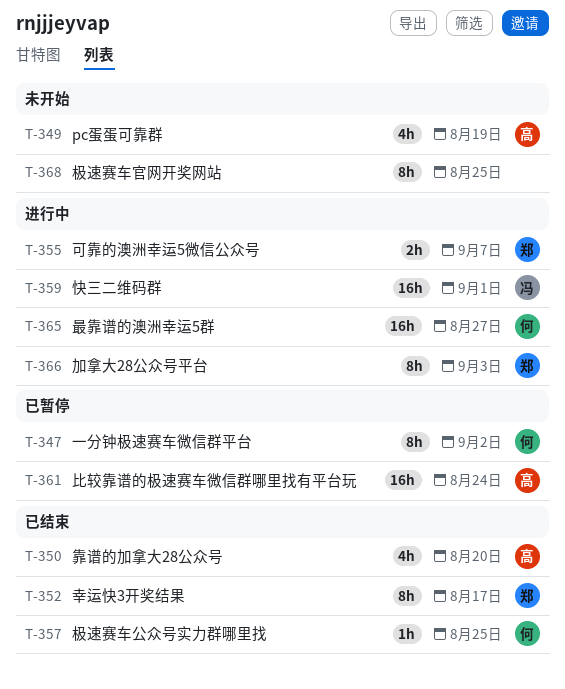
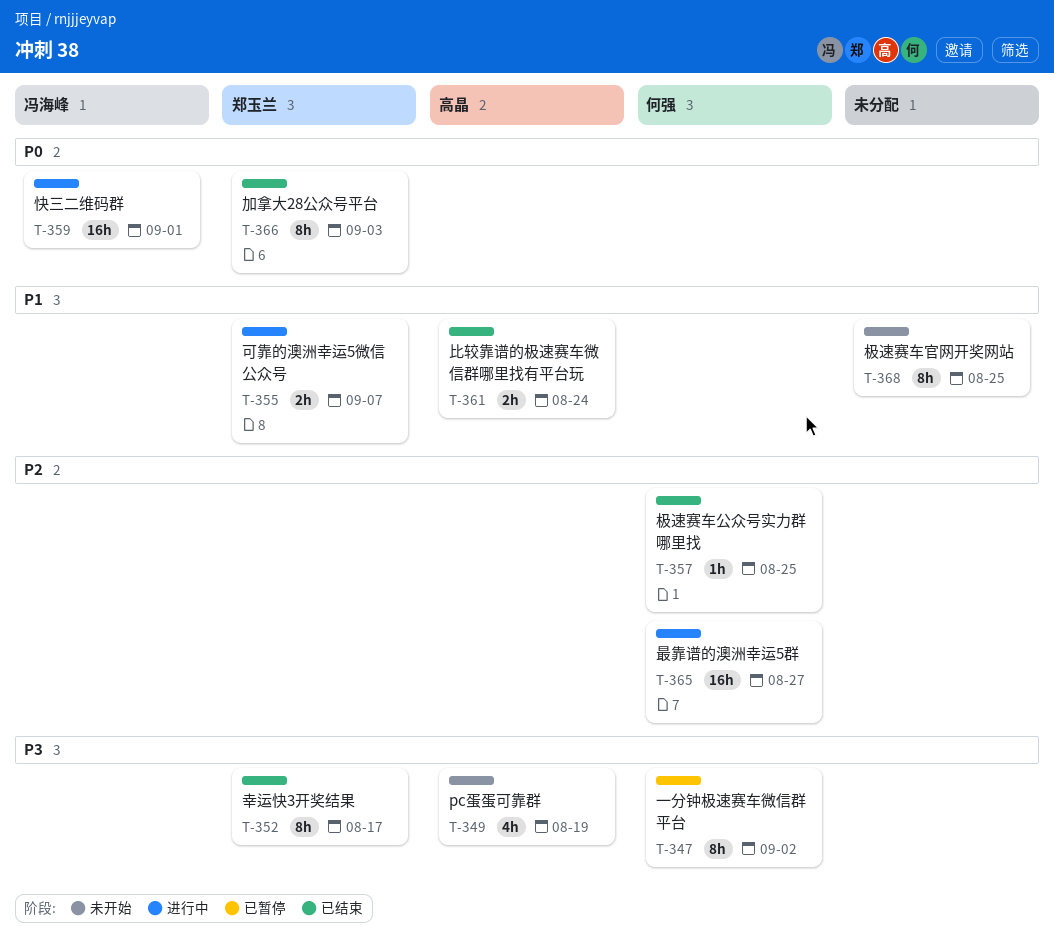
T-350: present -> none
T-361, status: 已暂停 -> 已结束
T-361, estimate: 16h -> 2h
T-366, status: 进行中 -> 已结束

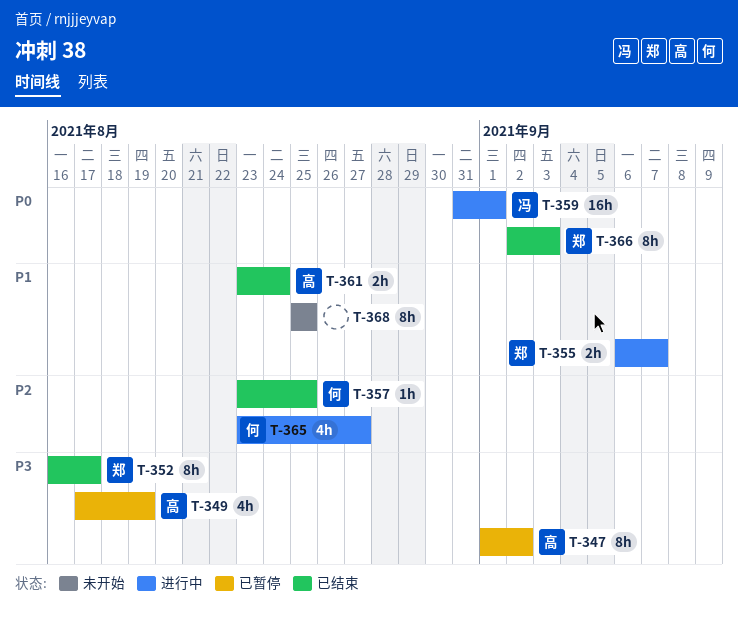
T-347, owner: 何强 -> 高晶
T-349, status: 未开始 -> 已暂停
T-365, estimate: 16h -> 4h

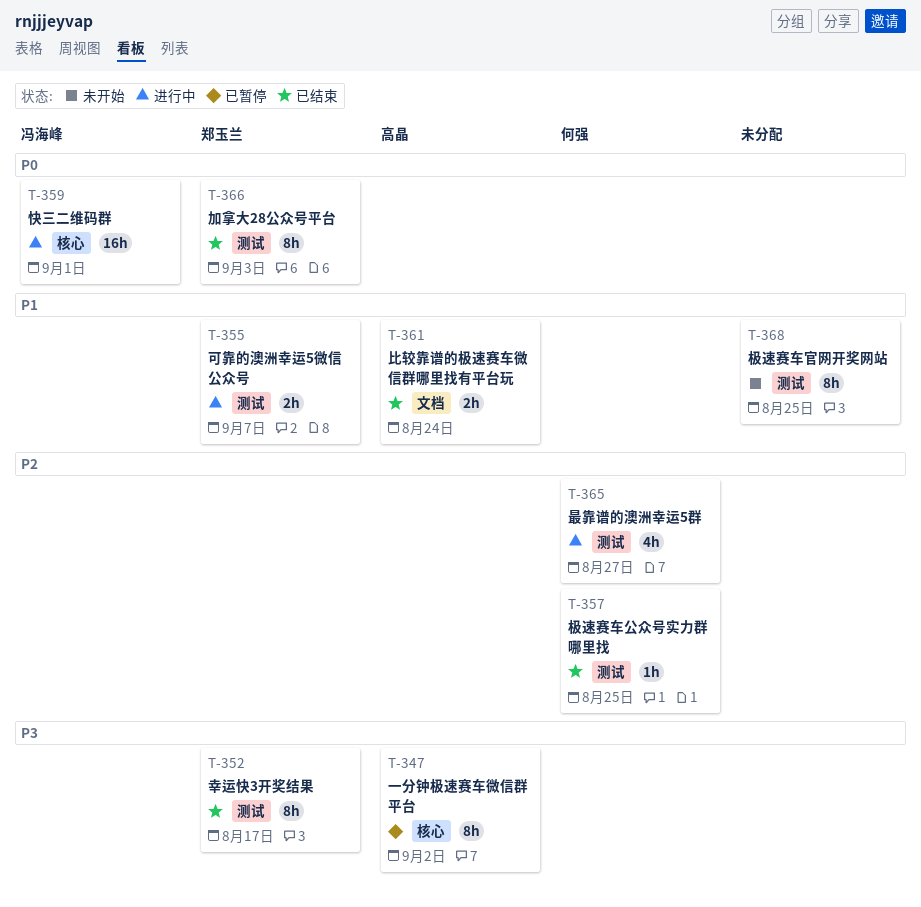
T-349: present -> none

